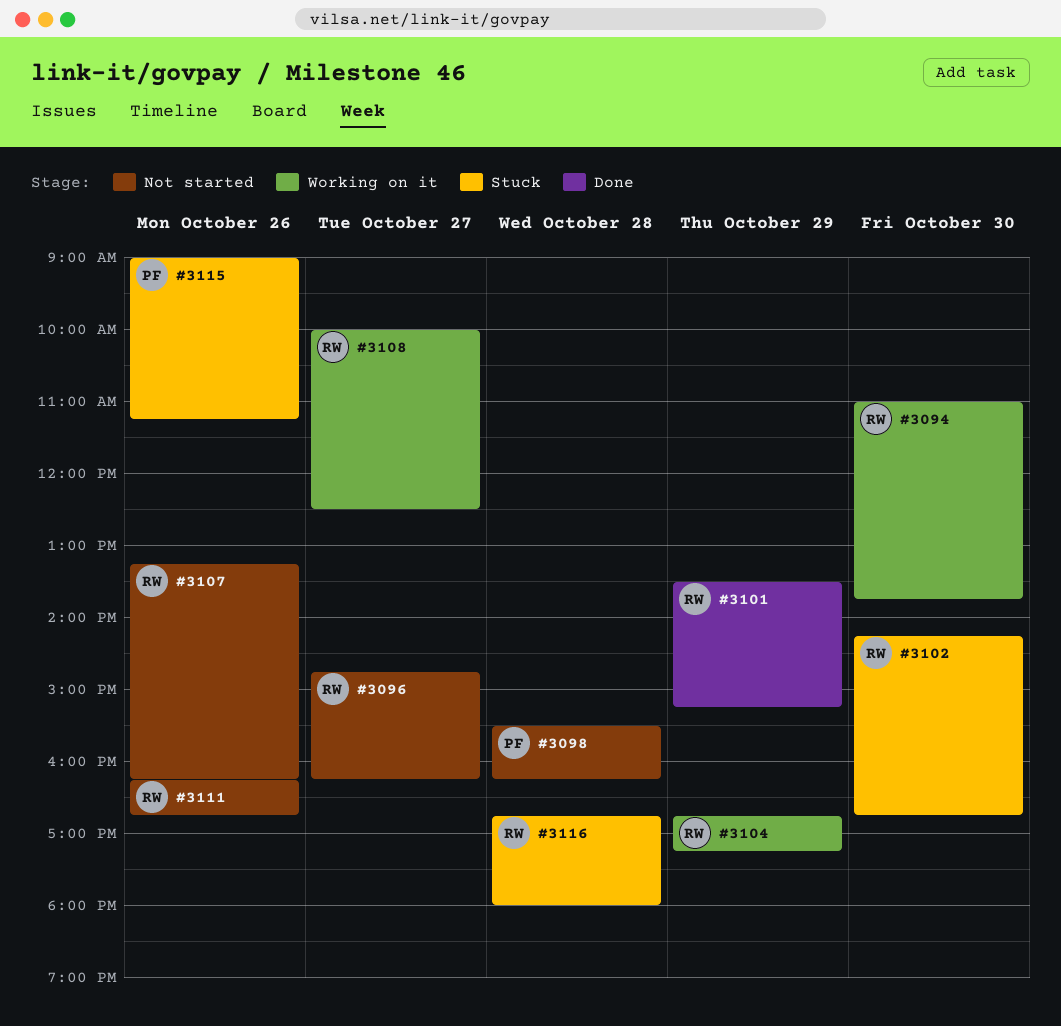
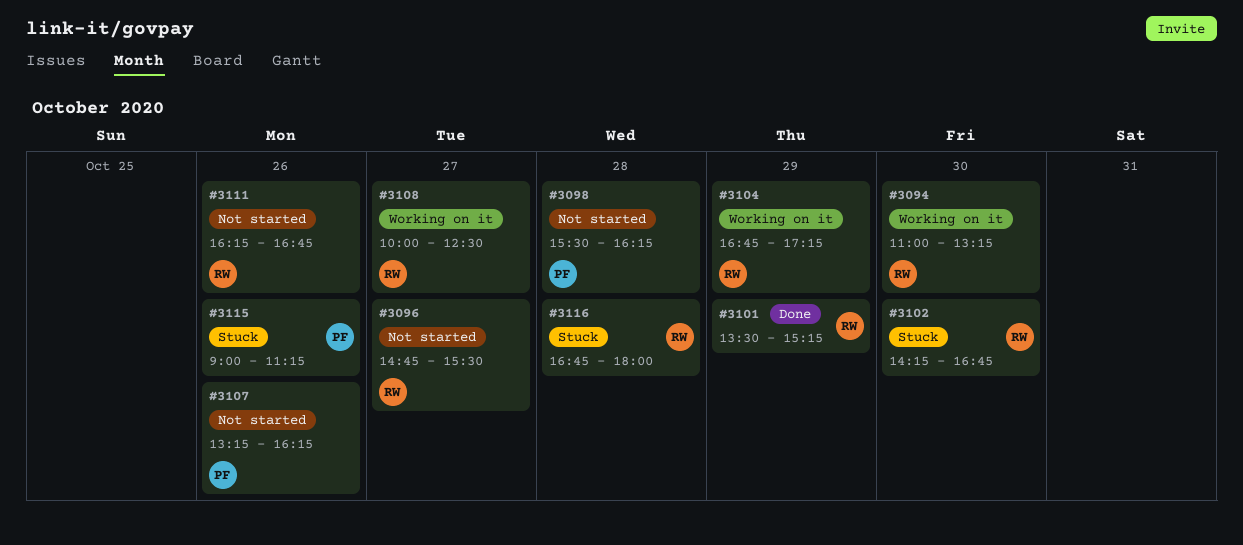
#3094, ends: 13:45 -> 13:15
#3096, ends: 16:15 -> 15:30
#3107, owner: RW -> PF

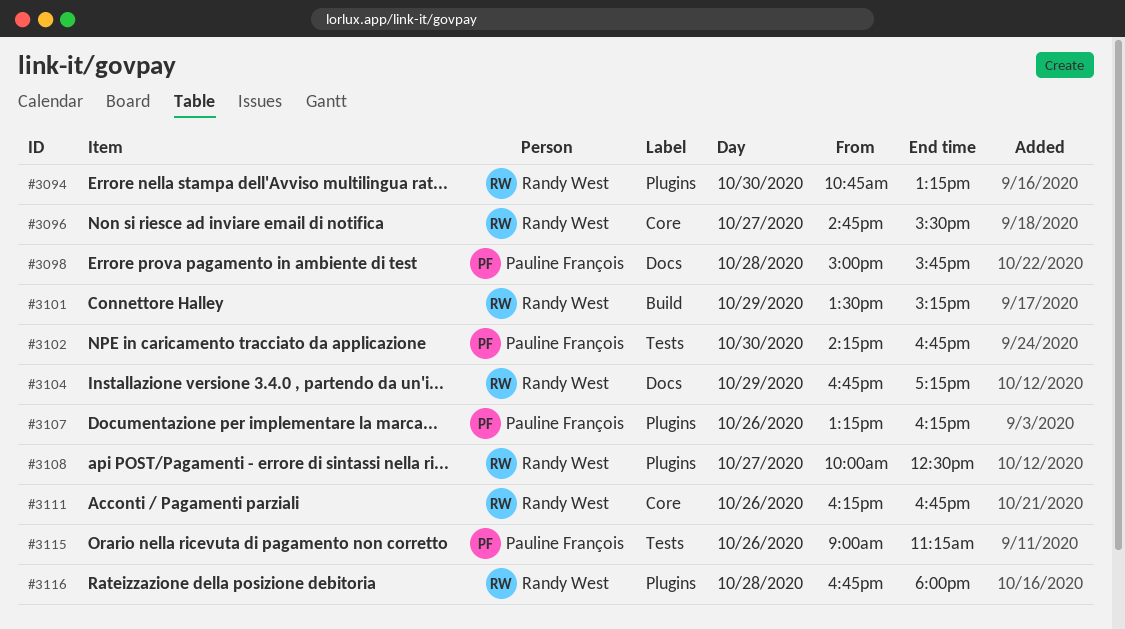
#3094, begins: 11:00 -> 10:45
#3098, begins: 15:30 -> 15:00
#3098, ends: 16:15 -> 15:45
#3102, owner: Randy West -> Pauline François

